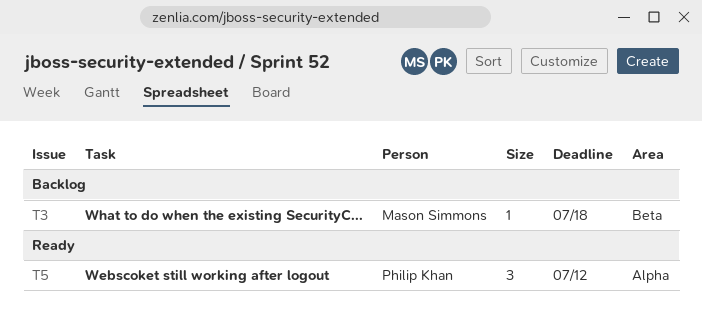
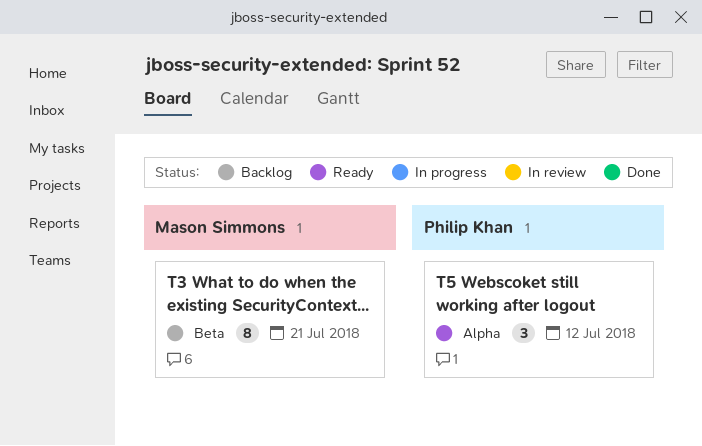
T3, estimate: 1 -> 8
T3, due: Jul 18 -> Jul 21

